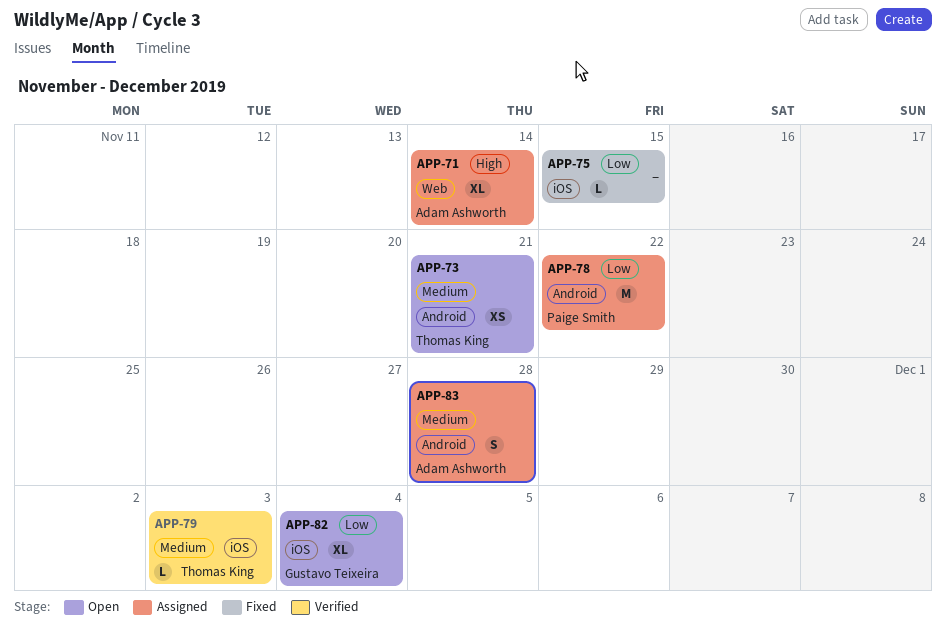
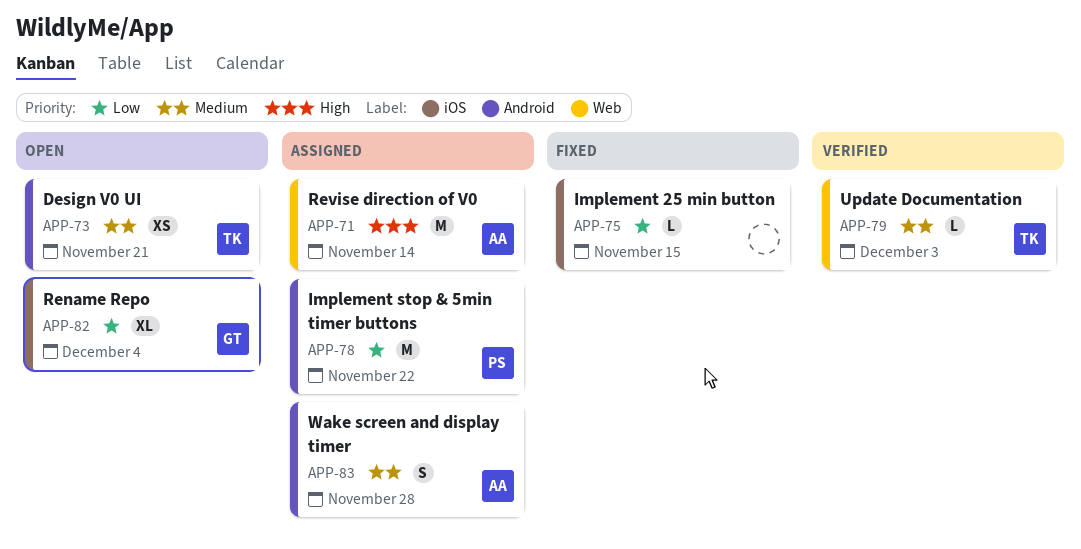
APP-71, estimate: XL -> M
APP-79, label: iOS -> Web

